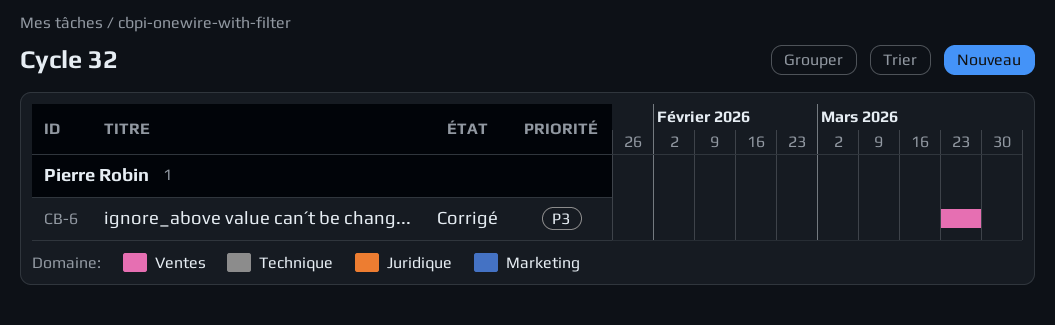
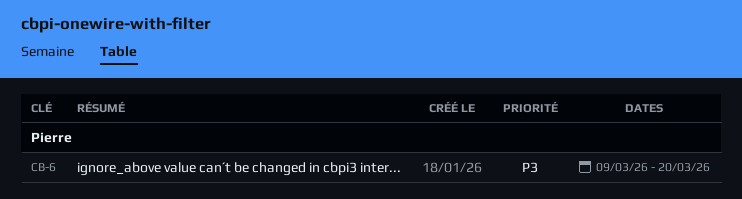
CB-6, start: Mar 23 -> Mar 9
CB-6, due: Mar 27 -> Mar 20

